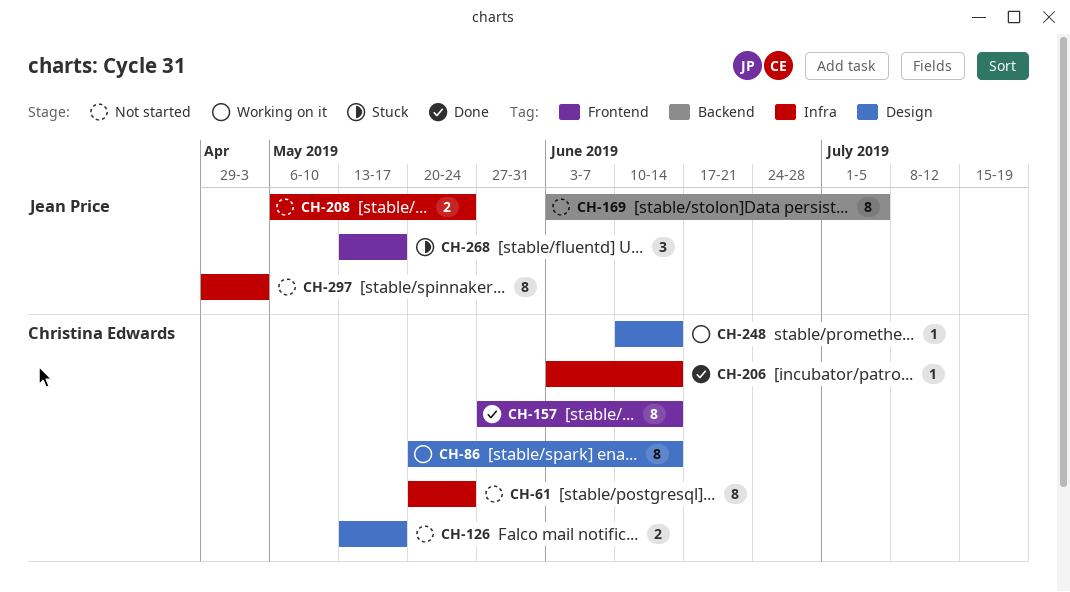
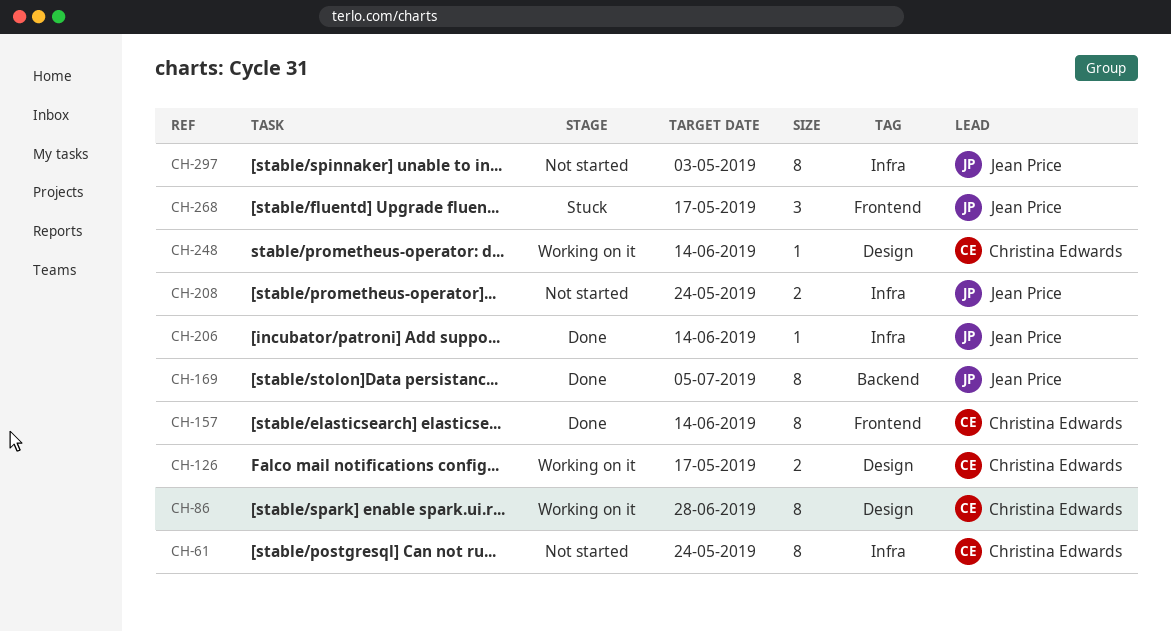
CH-86, due: Jun 14 -> Jun 28
CH-126, status: Not started -> Working on it
CH-169, status: Not started -> Done
CH-206, owner: Christina Edwards -> Jean Price

